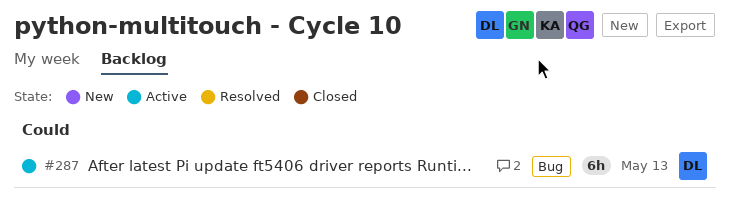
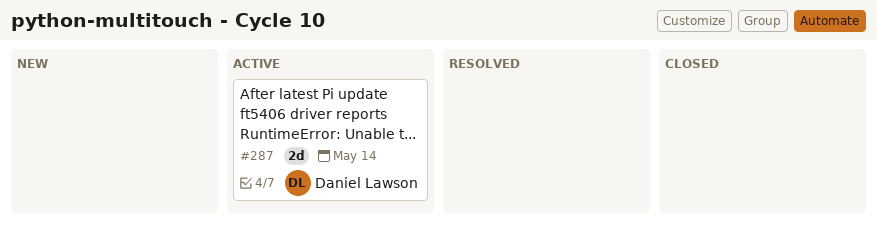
#287, estimate: 6h -> 2d
#287, due: May 13 -> May 14

